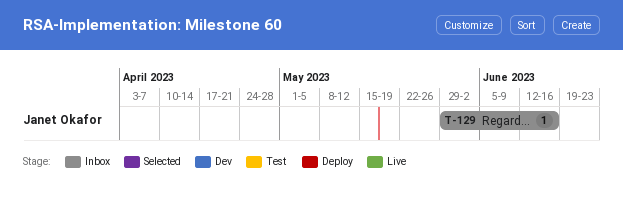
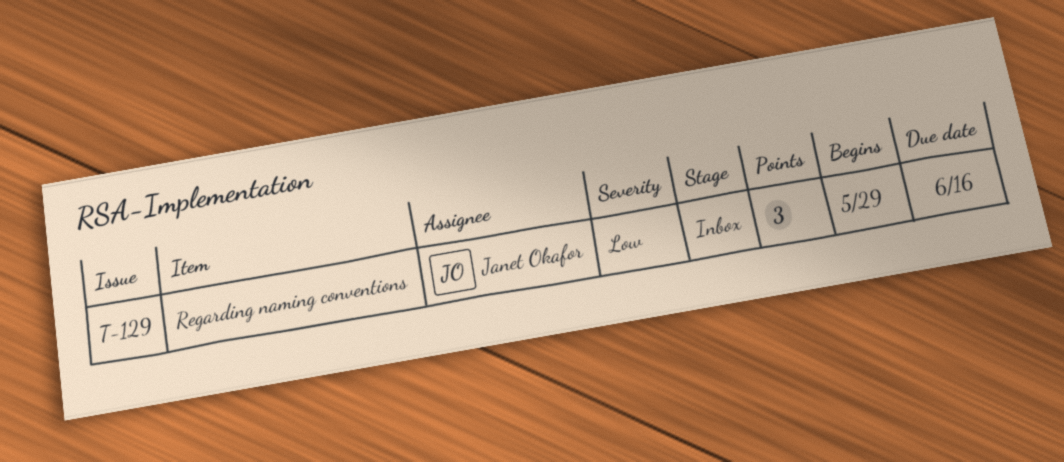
T-129, estimate: 1 -> 3

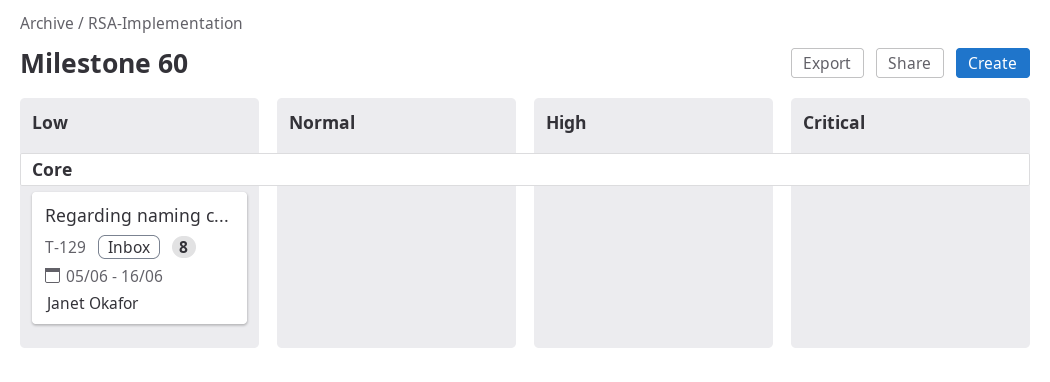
T-129, estimate: 3 -> 8
T-129, start: May 29 -> Jun 5

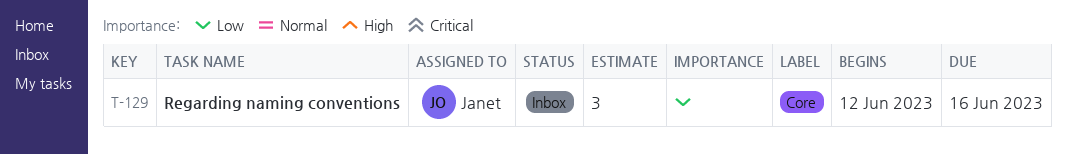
T-129, estimate: 8 -> 3
T-129, start: Jun 5 -> Jun 12

